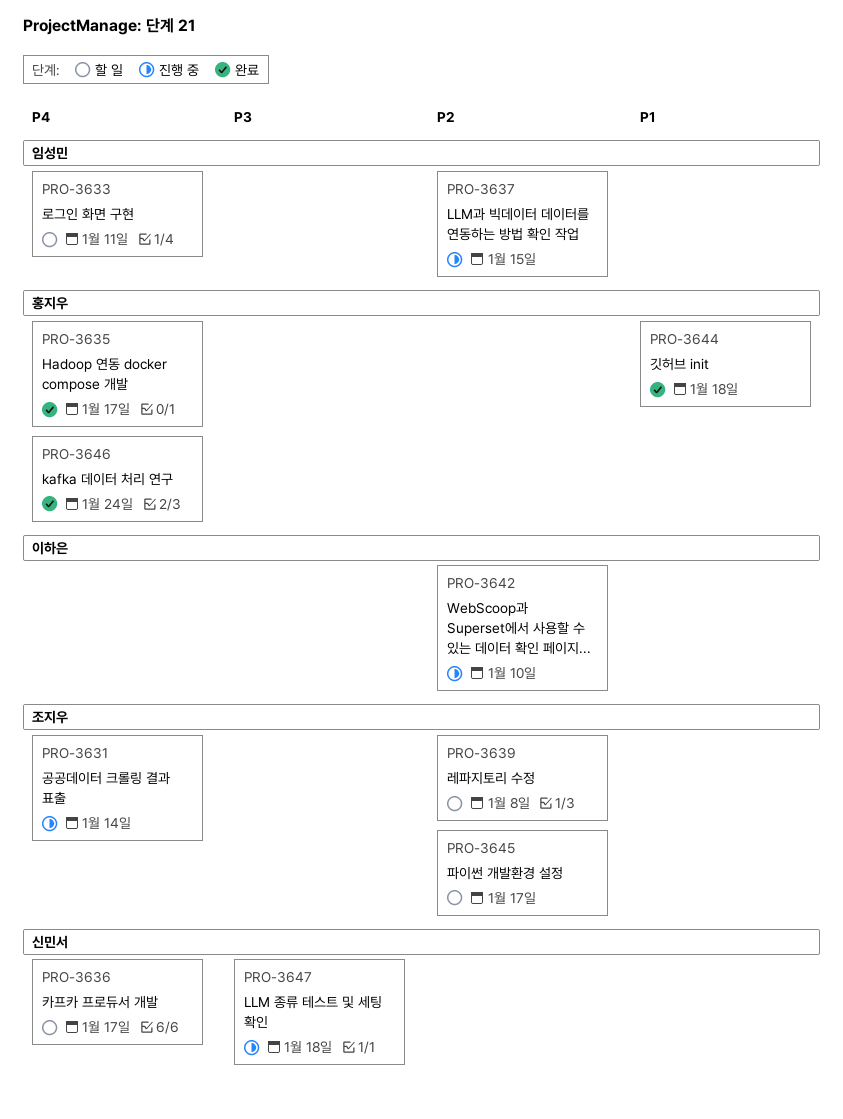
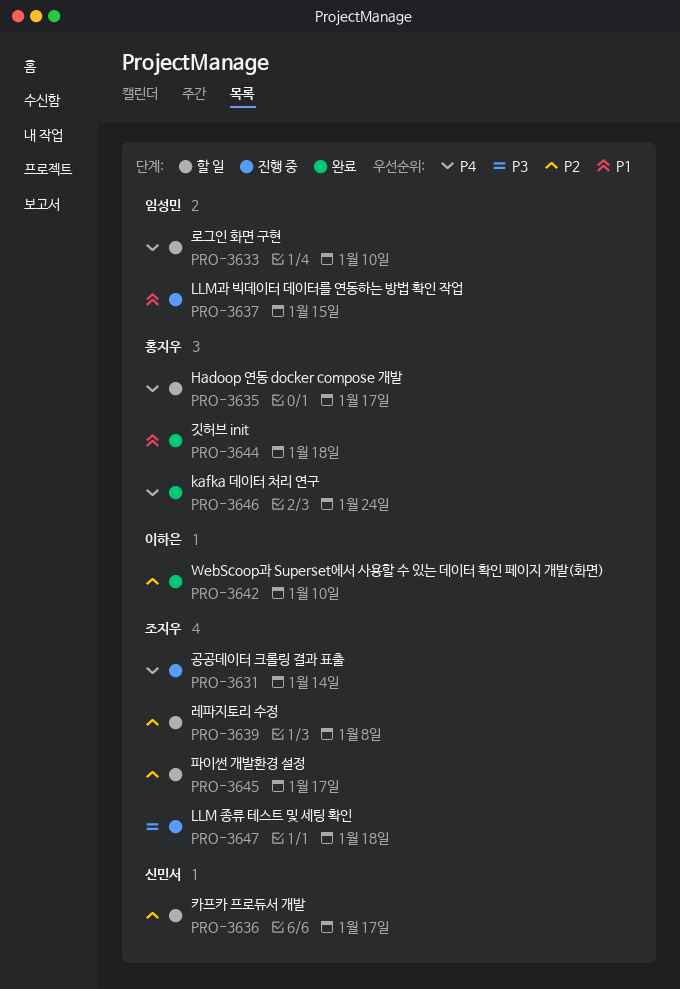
PRO-3633, due: Jan 11 -> Jan 10
PRO-3635, status: 완료 -> 할 일
PRO-3636, priority: P4 -> P2
PRO-3637, priority: P2 -> P1
PRO-3642, status: 진행 중 -> 완료
PRO-3647, owner: 신민서 -> 조지우

